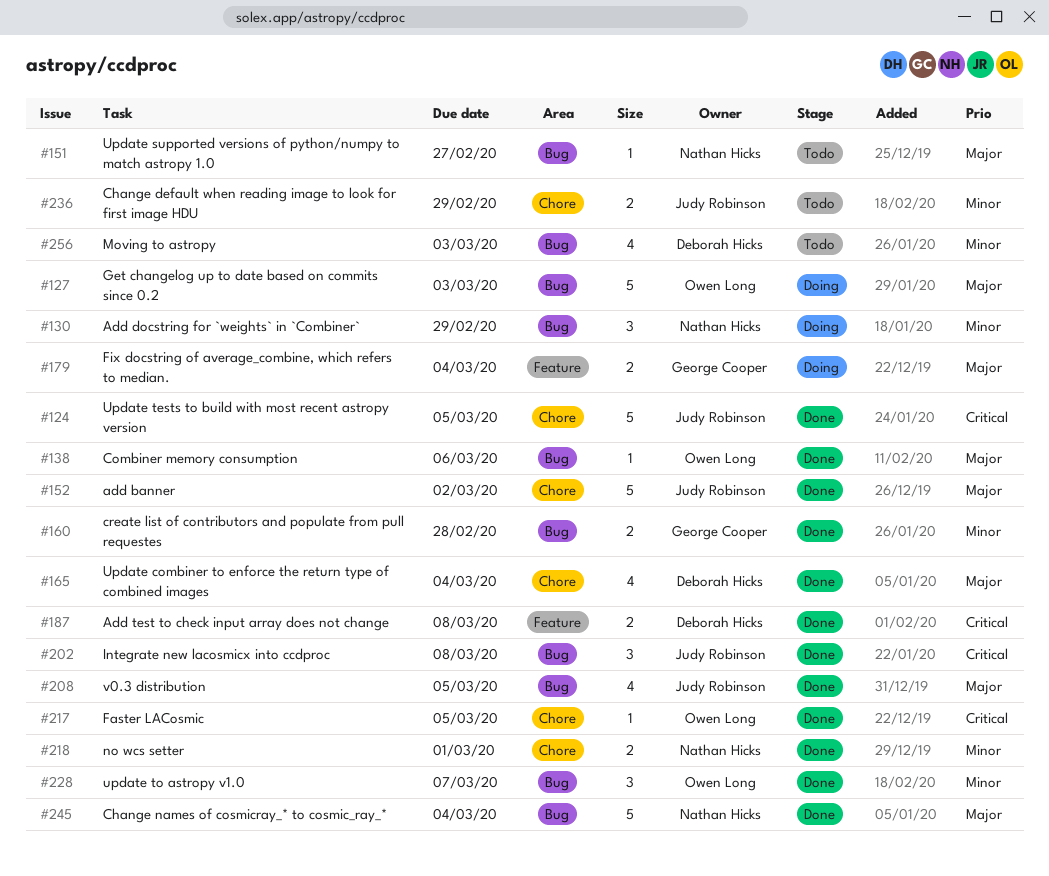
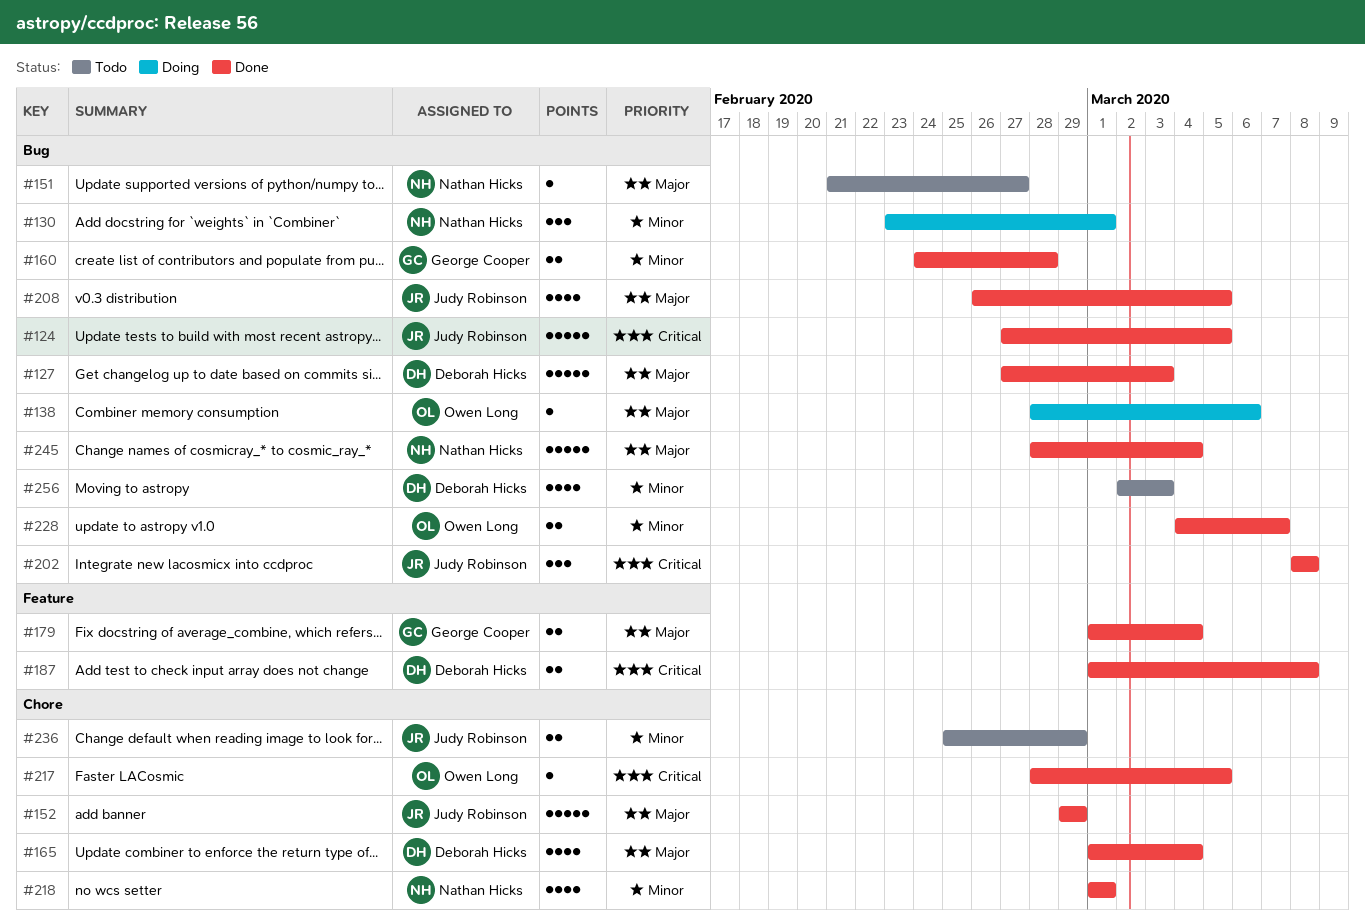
#124, label: Chore -> Bug
#127, status: Doing -> Done
#127, owner: Owen Long -> Deborah Hicks
#130, due: Feb 29 -> Mar 1
#138, status: Done -> Doing
#152, due: Mar 2 -> Feb 29
#179, status: Doing -> Done
#218, estimate: 2 -> 4
#228, estimate: 3 -> 2

